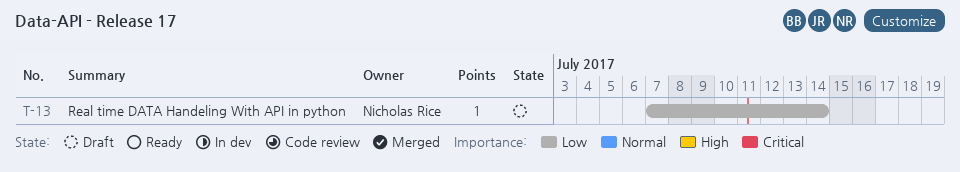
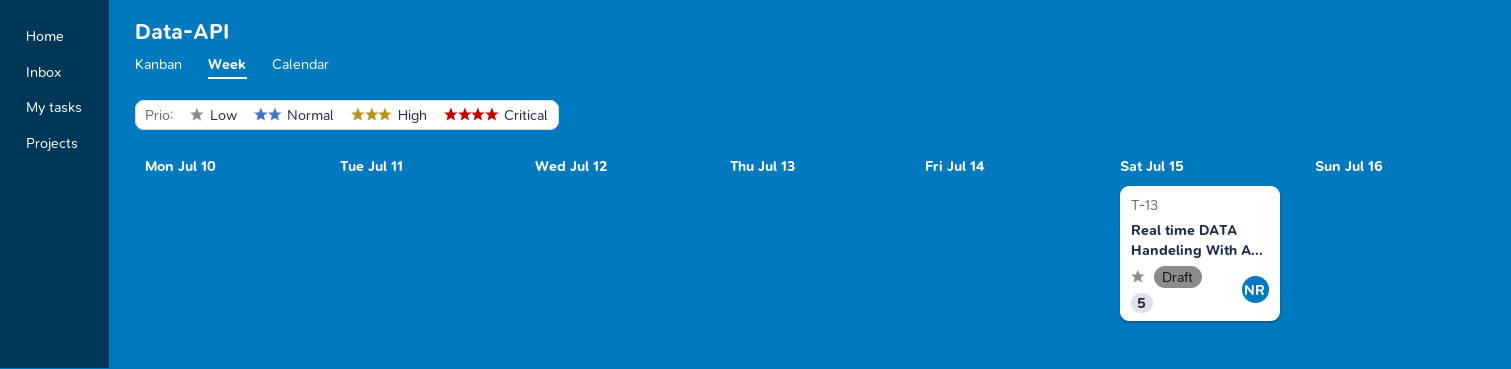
T-13, estimate: 1 -> 5
T-13, due: Jul 14 -> Jul 15

